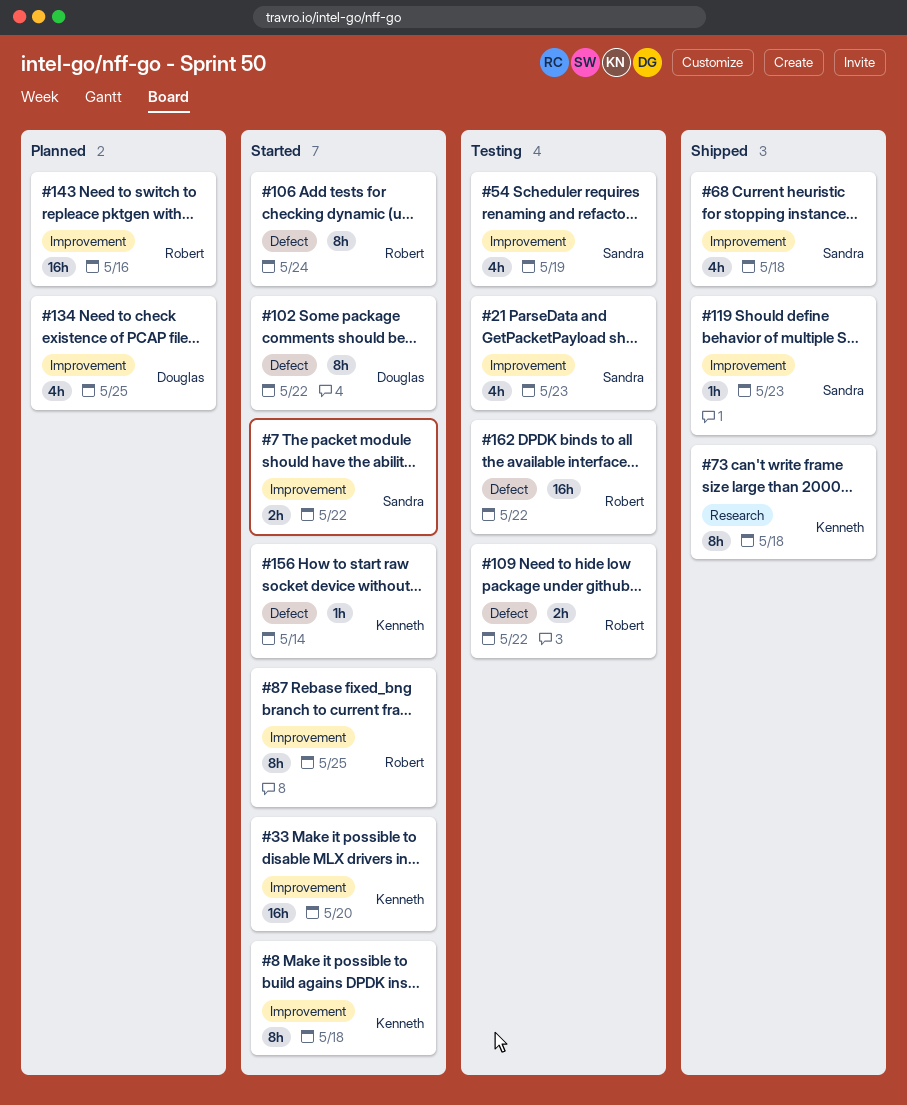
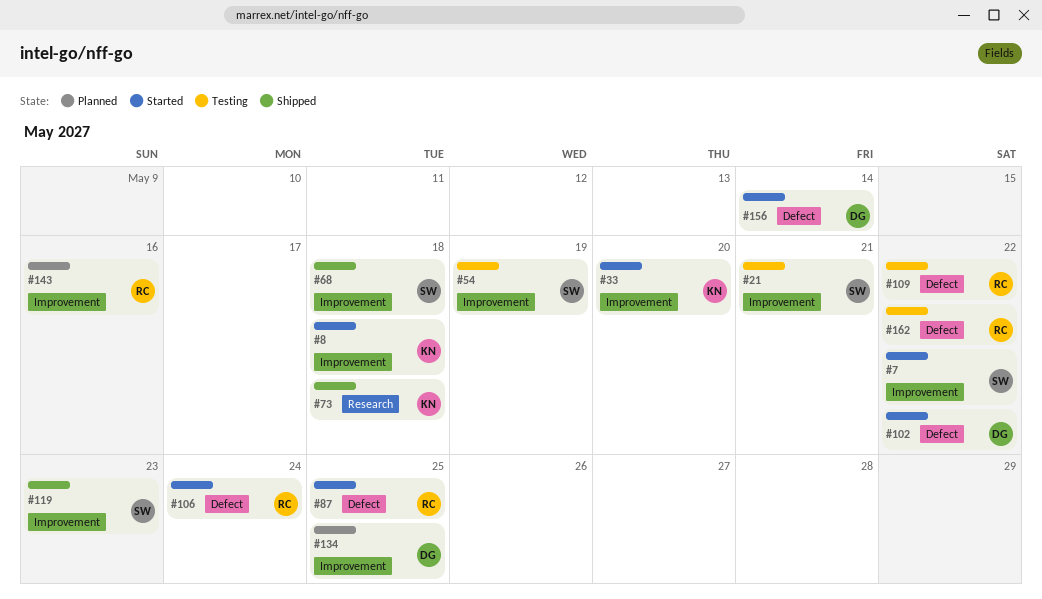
#21, due: May 23 -> May 21
#87, label: Improvement -> Defect
#156, owner: Kenneth -> Douglas

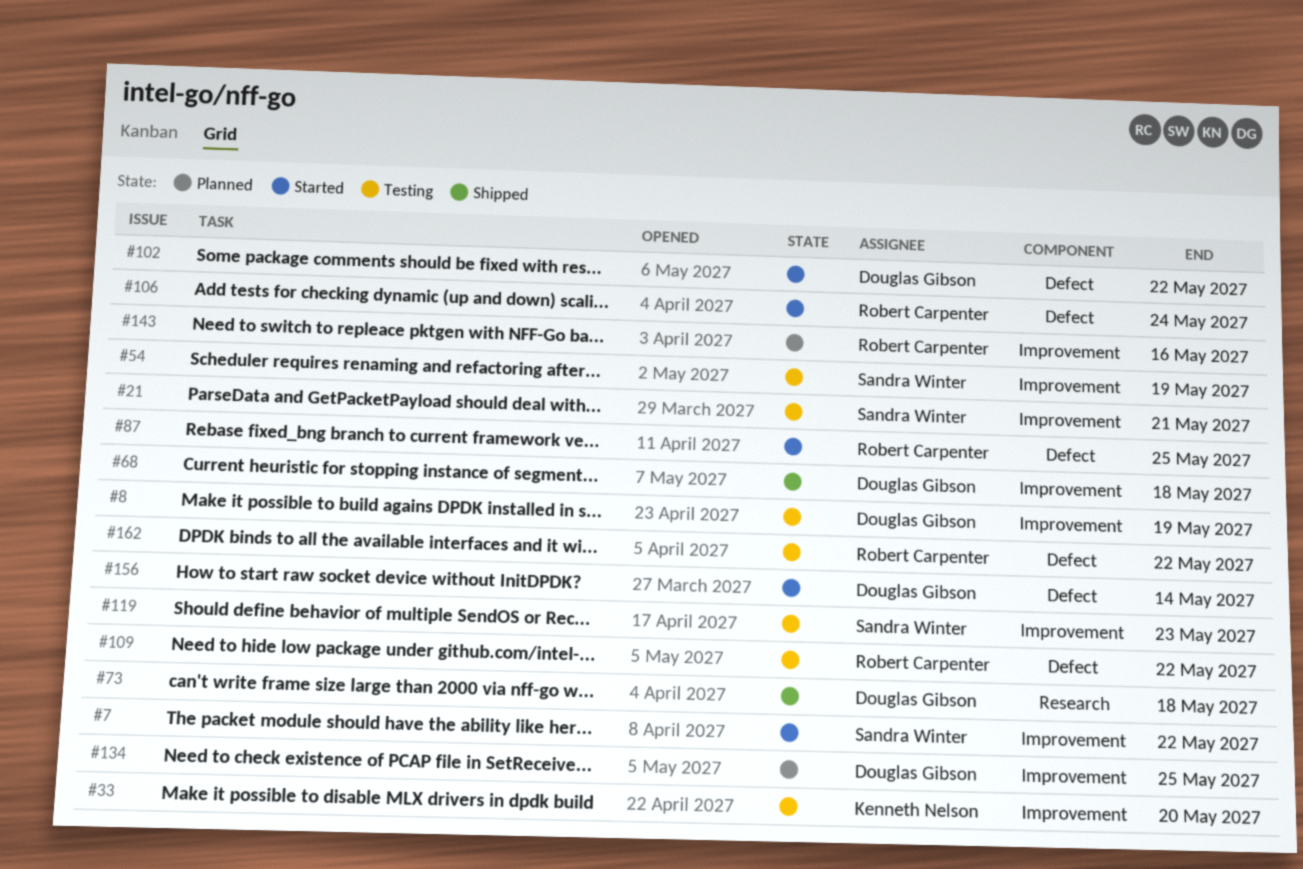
#8, status: Started -> Testing
#8, owner: Kenneth Nelson -> Douglas Gibson
#8, due: May 18 -> May 19
#33, status: Started -> Testing
#68, owner: Sandra Winter -> Douglas Gibson
#73, owner: Kenneth Nelson -> Douglas Gibson
#119, status: Shipped -> Testing

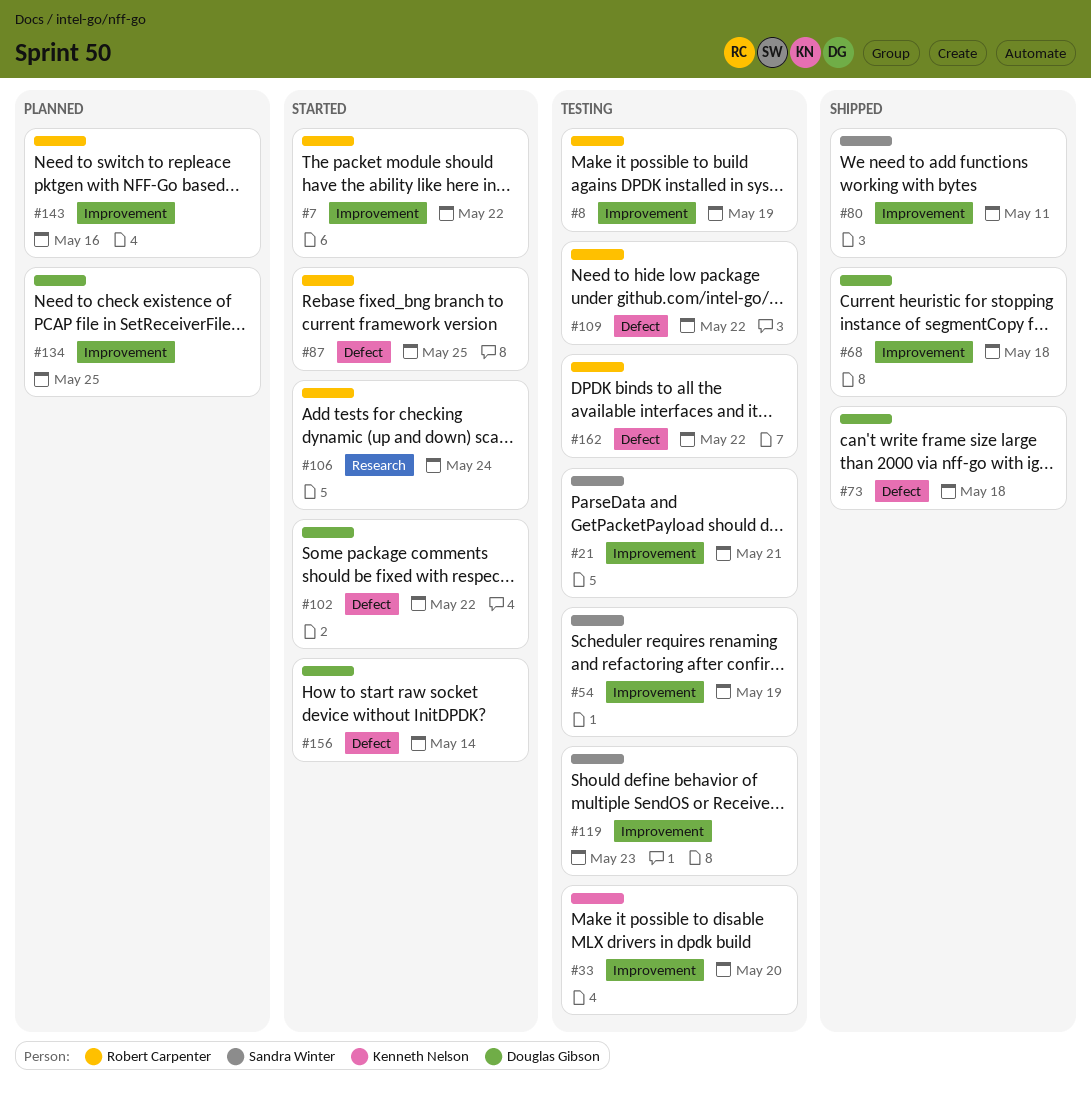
#7, owner: Sandra Winter -> Robert Carpenter
#8, owner: Douglas Gibson -> Robert Carpenter
#73, label: Research -> Defect
#80: none -> present
#106, label: Defect -> Research

